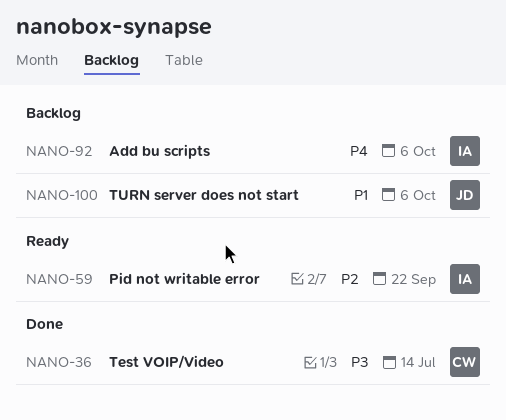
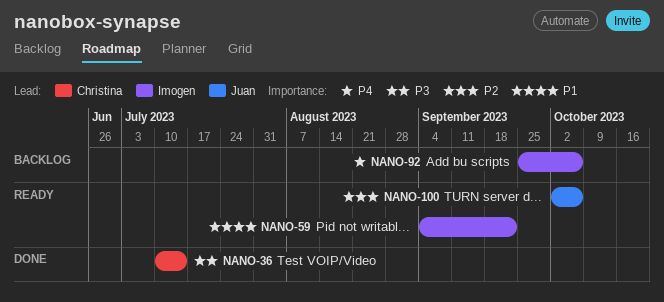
NANO-59, priority: P2 -> P1
NANO-100, status: Backlog -> Ready
NANO-100, priority: P1 -> P2

